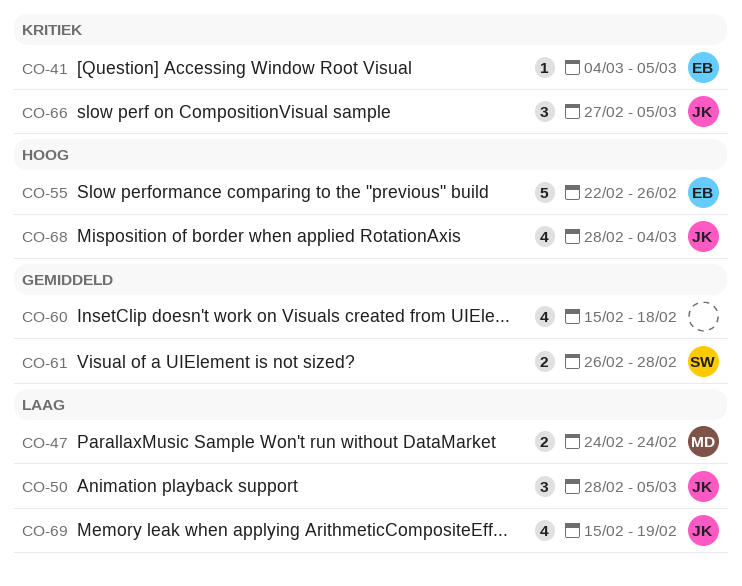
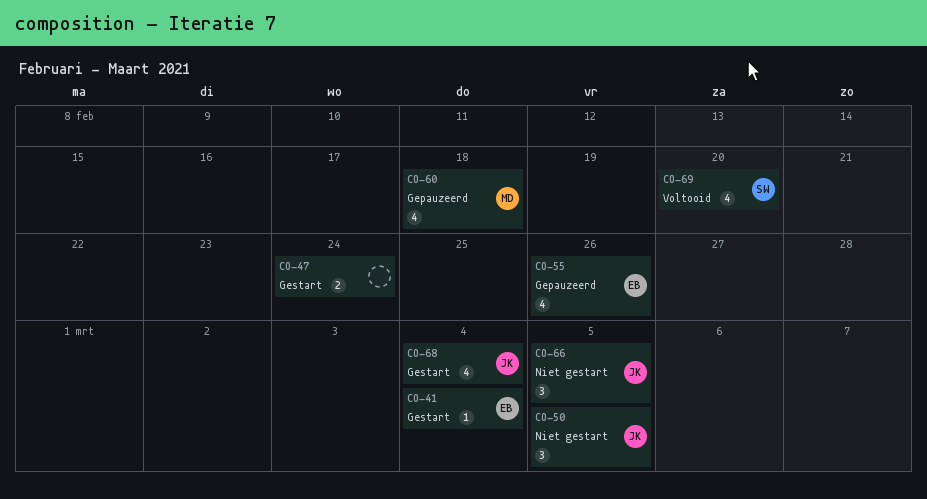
CO-41, due: Mar 5 -> Mar 4
CO-47, owner: MD -> none
CO-55, estimate: 5 -> 4
CO-60, owner: none -> MD
CO-61: present -> none
CO-69, owner: JK -> SW
CO-69, due: Feb 19 -> Feb 20

